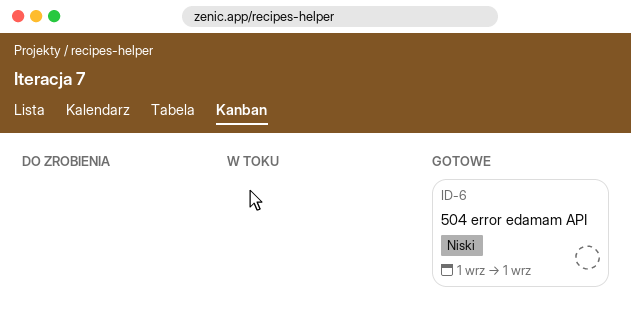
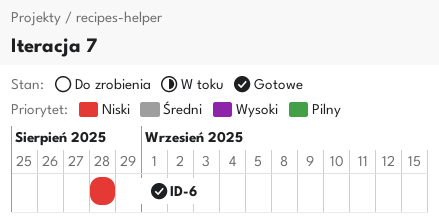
ID-6, start: Sep 1 -> Aug 28
ID-6, due: Sep 1 -> Aug 28

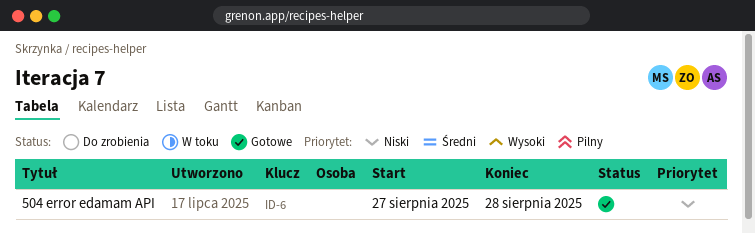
ID-6, start: Aug 28 -> Aug 27

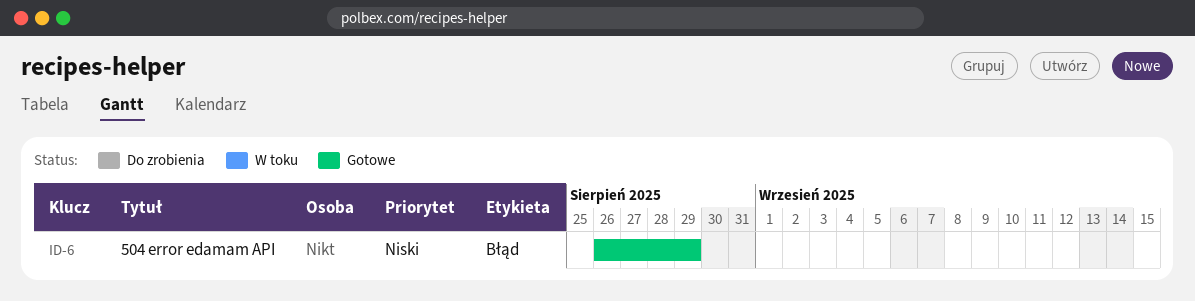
ID-6, start: Aug 27 -> Aug 26
ID-6, due: Aug 28 -> Aug 29

